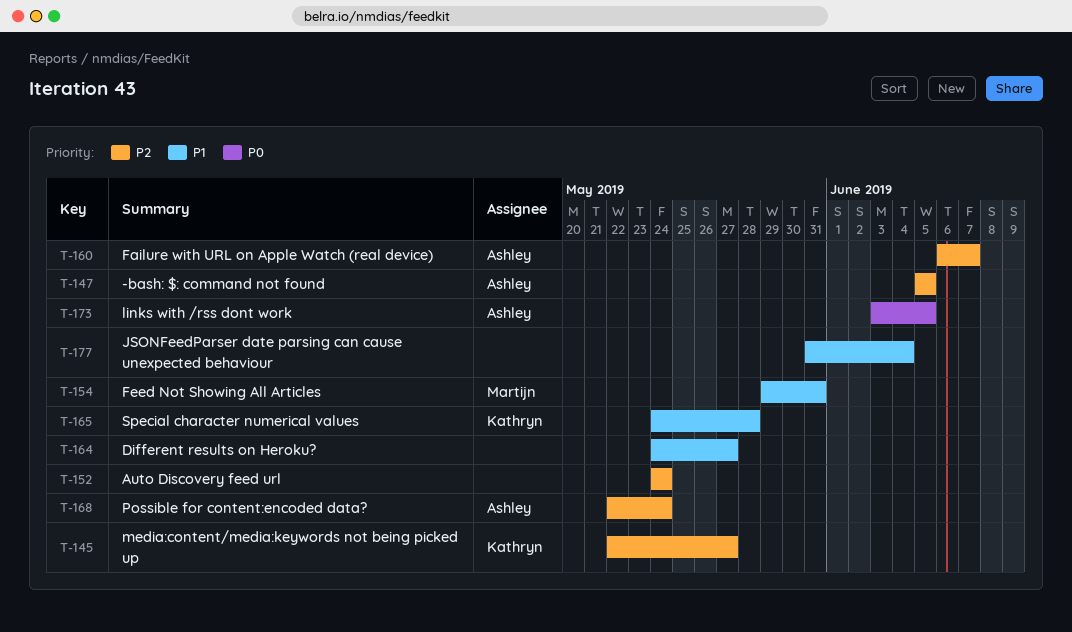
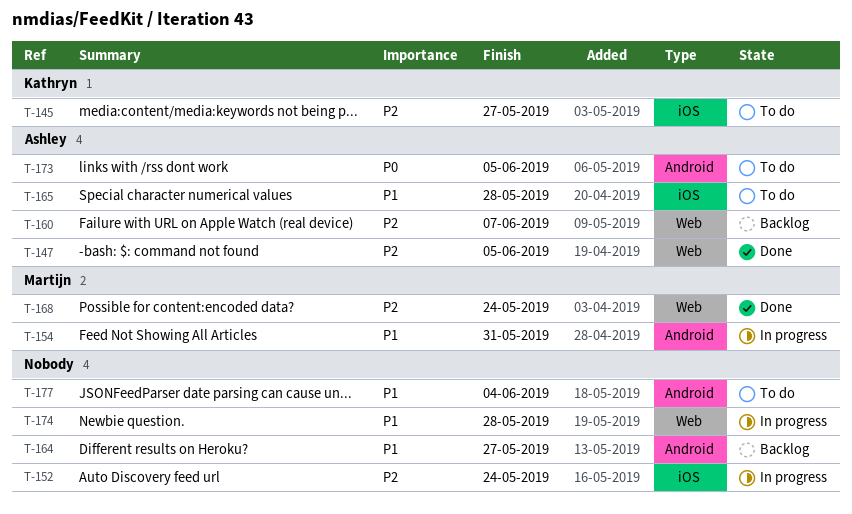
T-165, owner: Kathryn -> Ashley
T-168, owner: Ashley -> Martijn
T-174: none -> present

